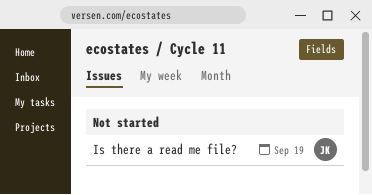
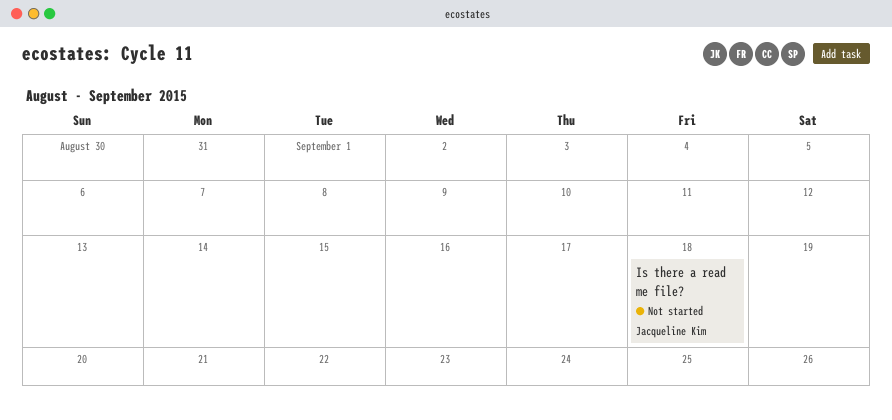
Is there a read me file?, due: Sep 19 -> Sep 18

